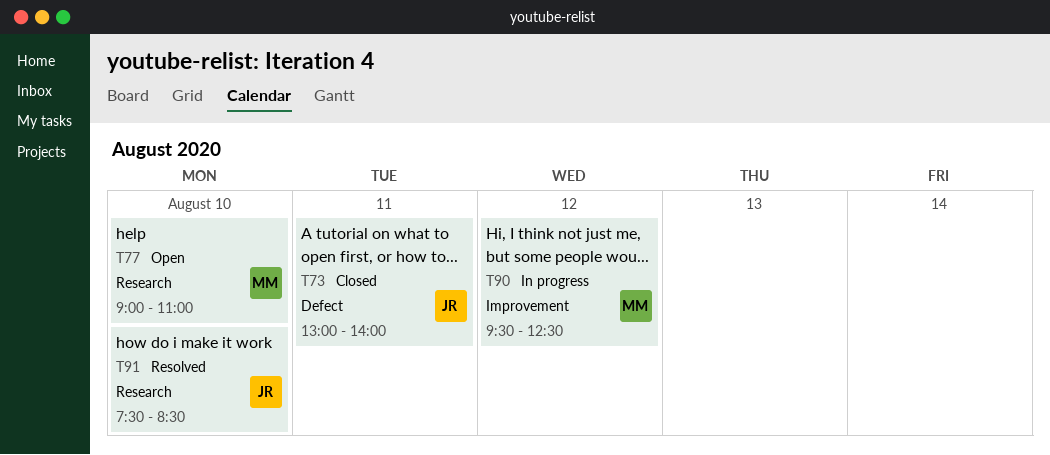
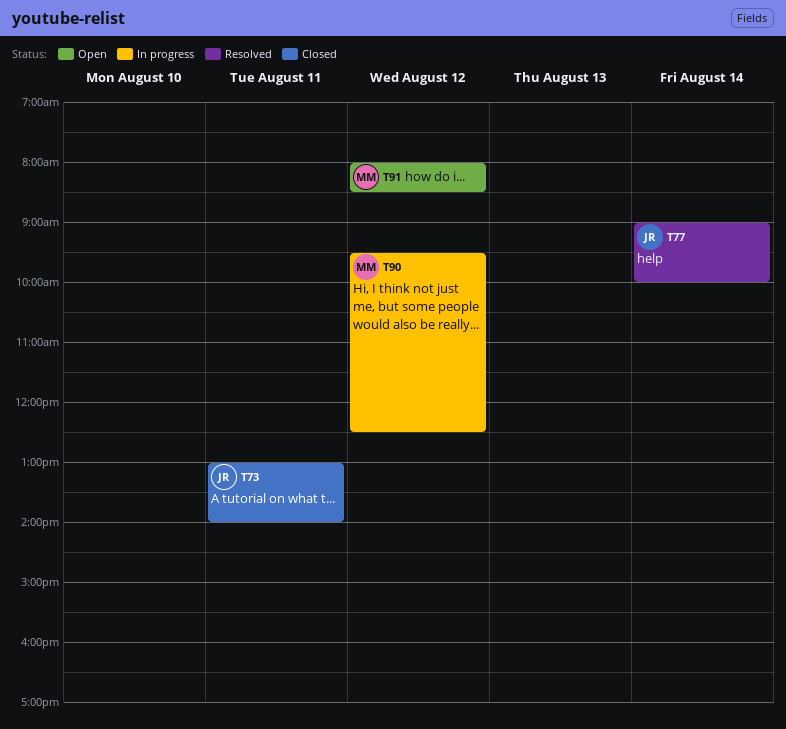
T77, status: Open -> Resolved
T77, owner: MM -> JR
T77, day: Aug 10 -> Aug 14
T77, ends: 11:00 -> 10:00
T91, status: Resolved -> Open
T91, owner: JR -> MM
T91, day: Aug 10 -> Aug 12
T91, begins: 07:30 -> 08:00

